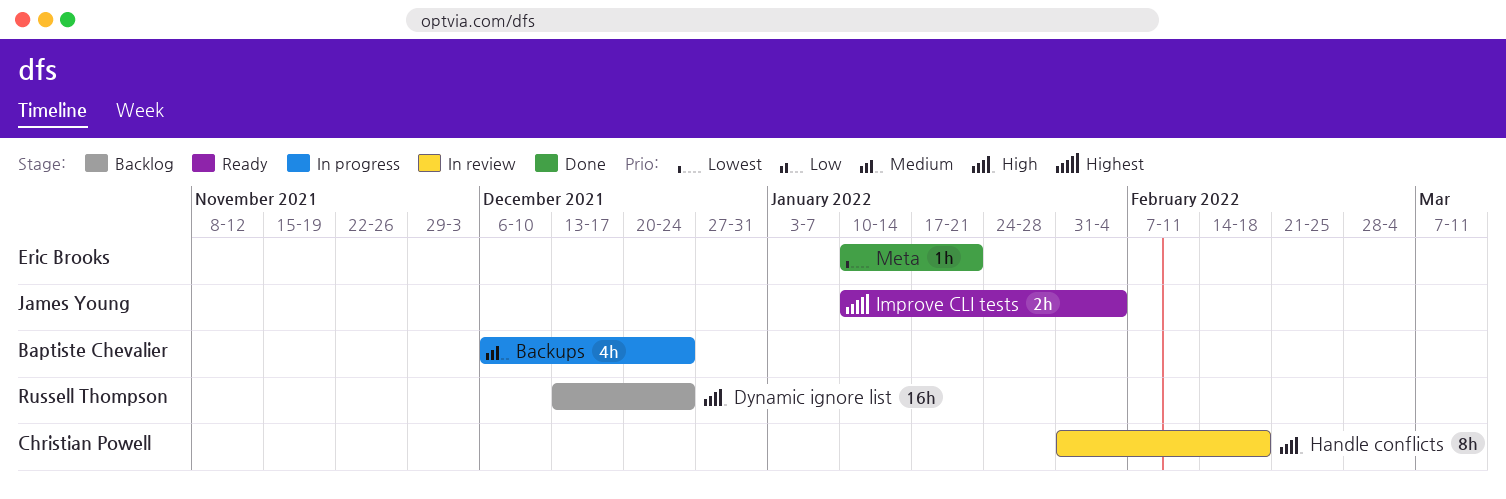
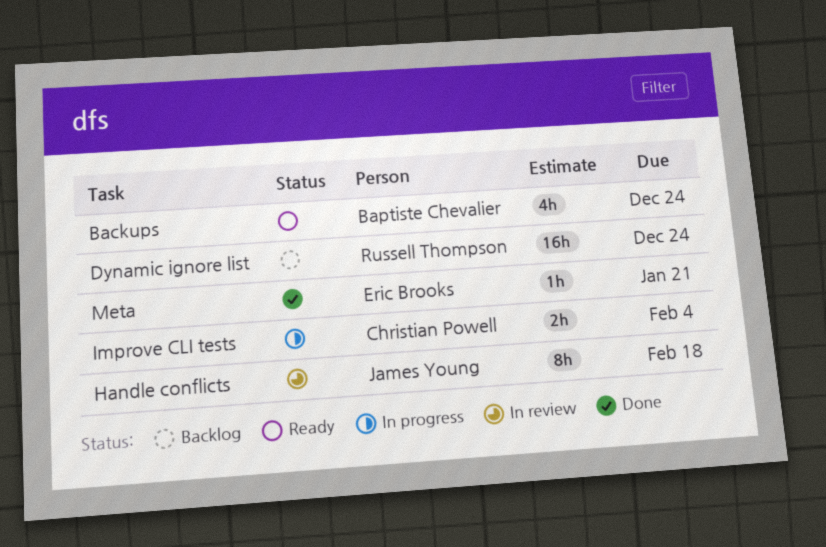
Backups, status: In progress -> Ready
Handle conflicts, owner: Christian Powell -> James Young
Improve CLI tests, status: Ready -> In progress
Improve CLI tests, owner: James Young -> Christian Powell

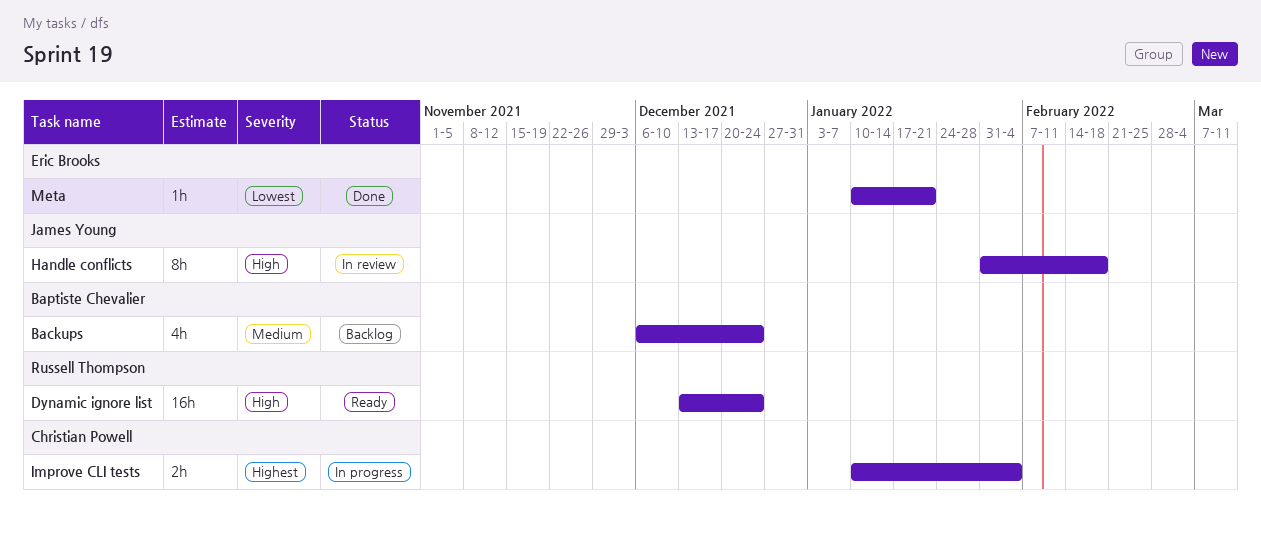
Backups, status: Ready -> Backlog
Dynamic ignore list, status: Backlog -> Ready

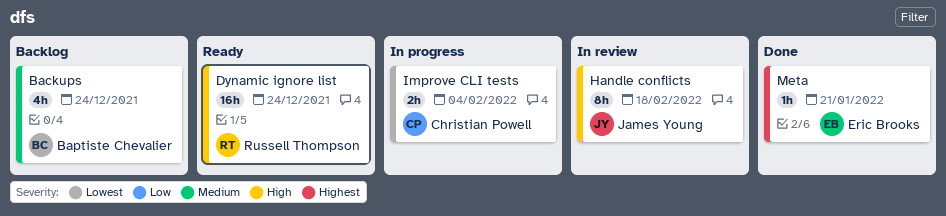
Improve CLI tests, priority: Highest -> Lowest
Meta, priority: Lowest -> Highest

